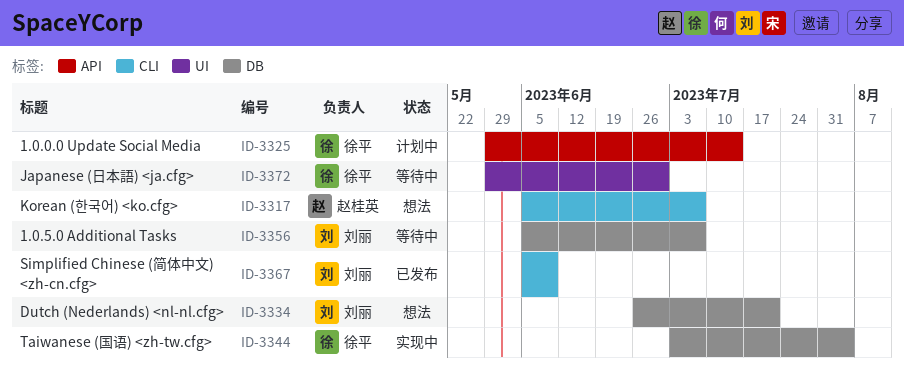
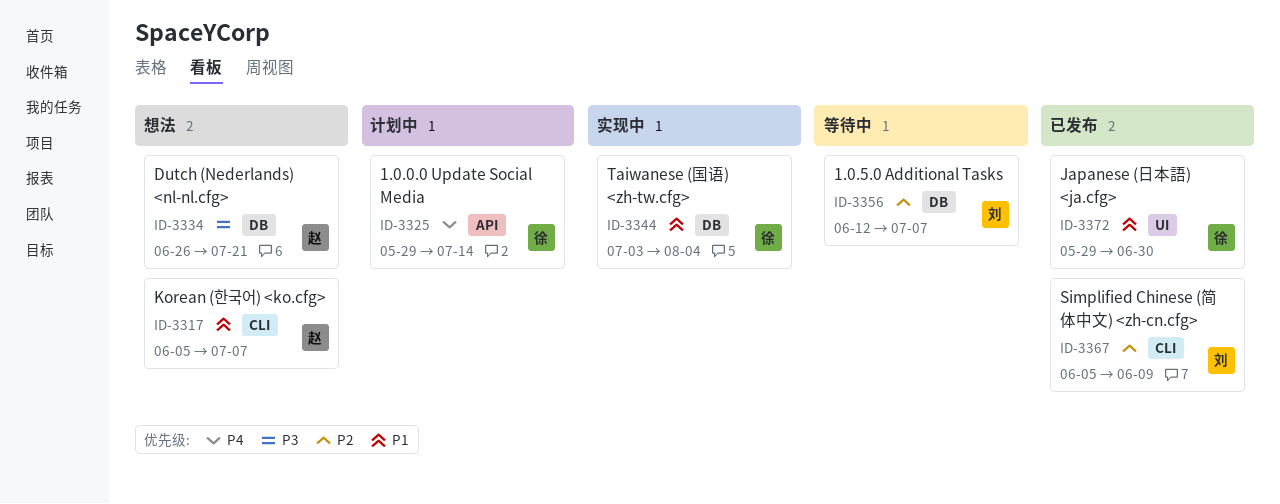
ID-3334, owner: 刘丽 -> 赵桂英
ID-3356, start: Jun 5 -> Jun 12
ID-3372, status: 等待中 -> 已发布

